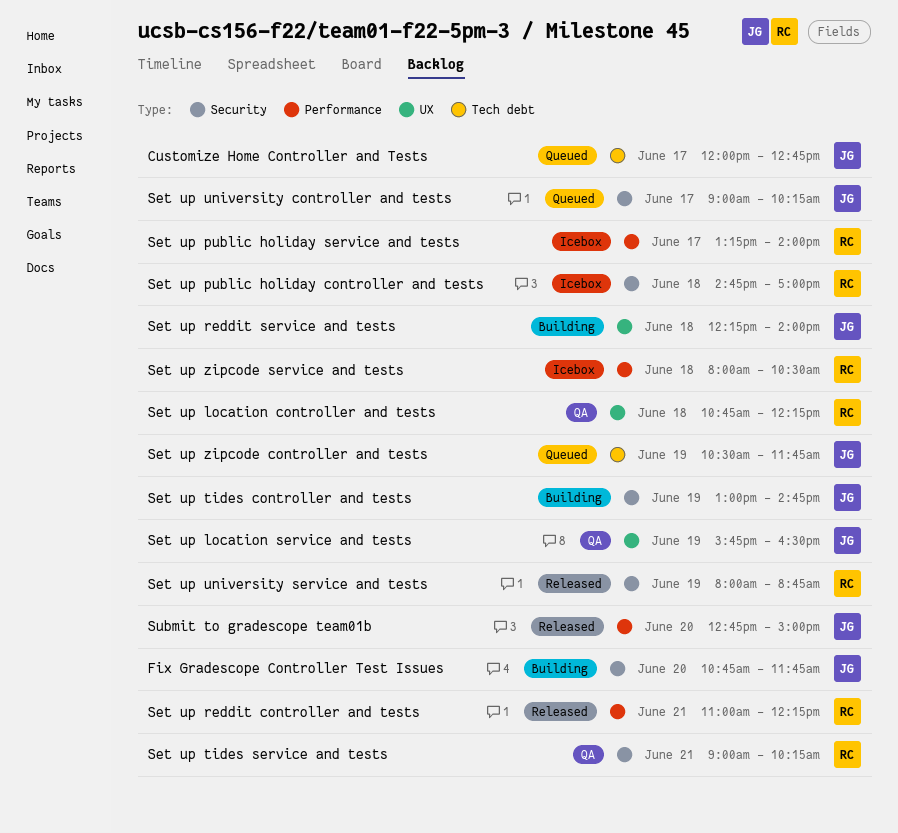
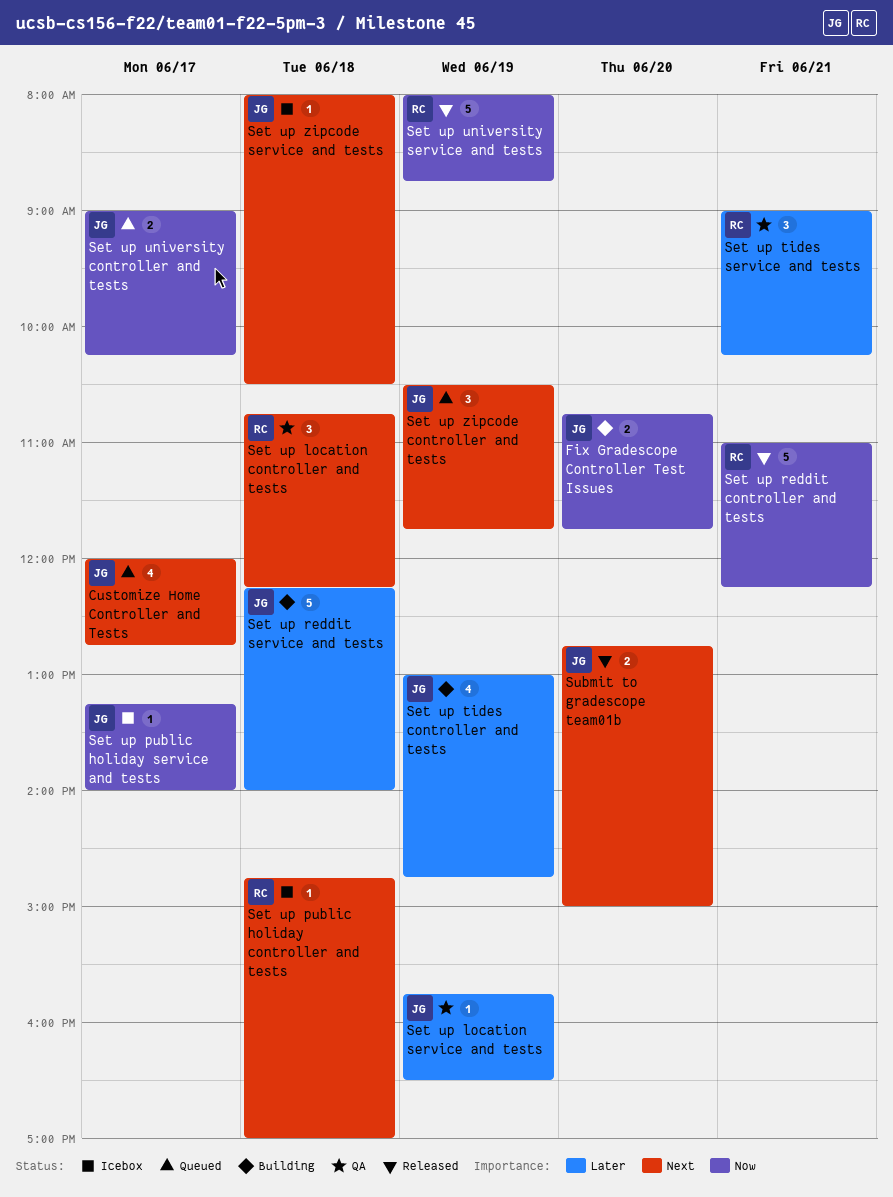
Set up public holiday service and tests, owner: RC -> JG
Set up zipcode service and tests, owner: RC -> JG

